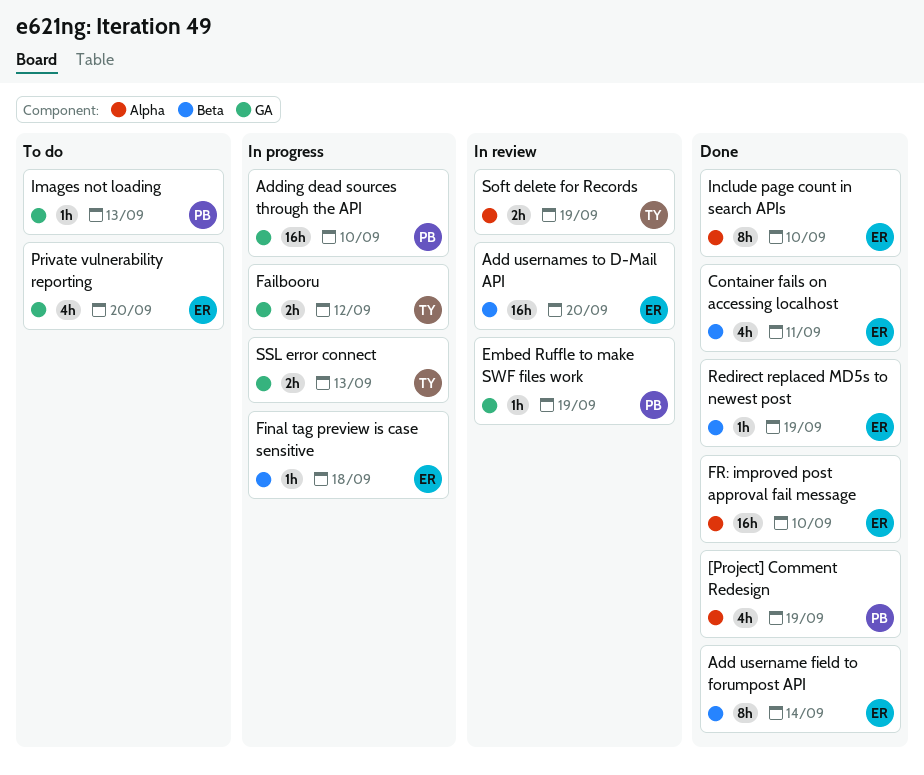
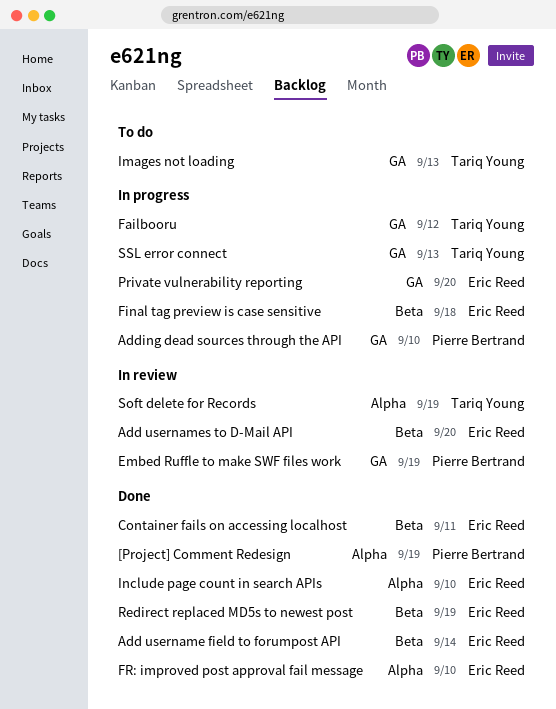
Images not loading, owner: Pierre Bertrand -> Tariq Young
Private vulnerability reporting, status: To do -> In progress

